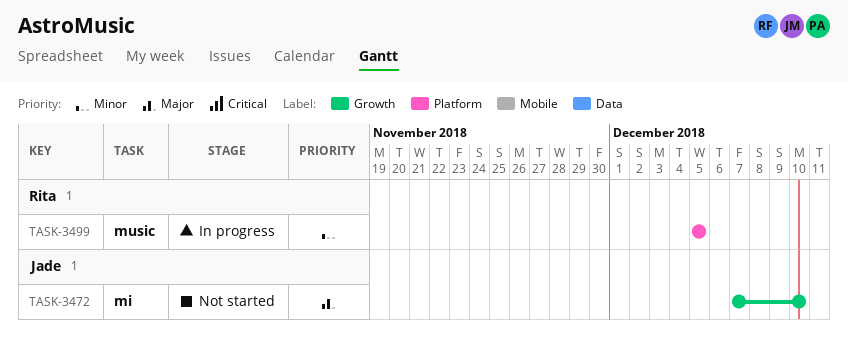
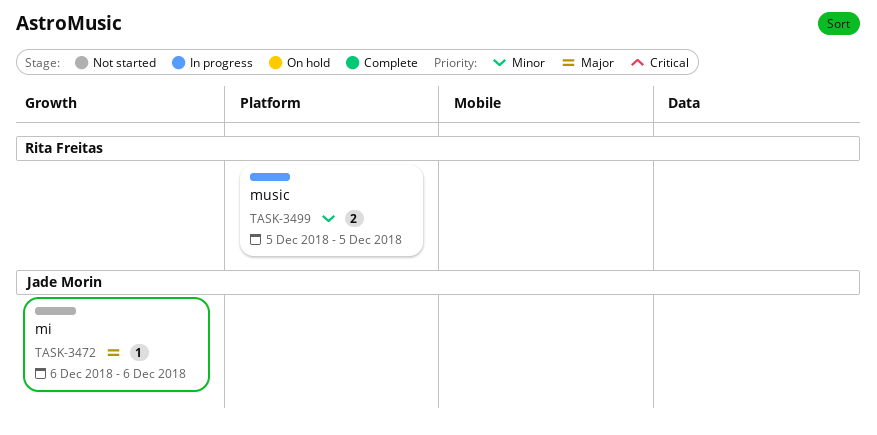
TASK-3472, start: Dec 7 -> Dec 6
TASK-3472, due: Dec 10 -> Dec 6

